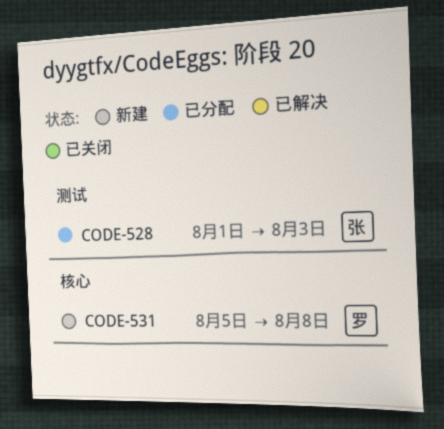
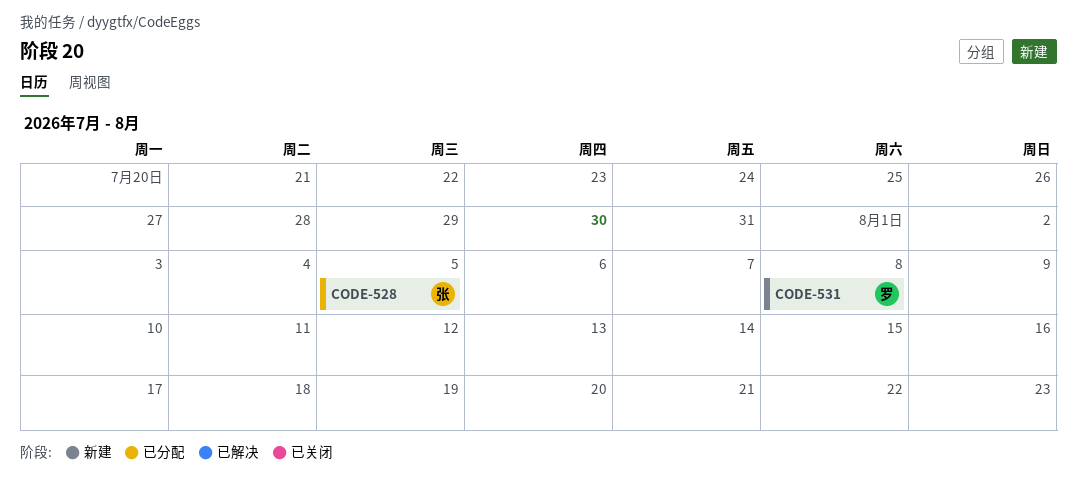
CODE-528, due: Aug 3 -> Aug 5

